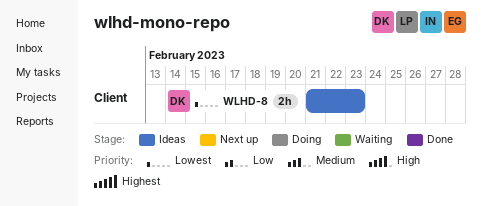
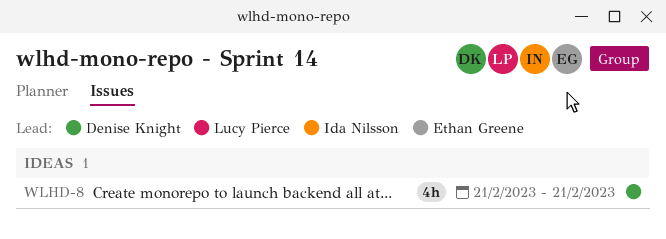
WLHD-8, estimate: 2h -> 4h
WLHD-8, due: Feb 23 -> Feb 21

